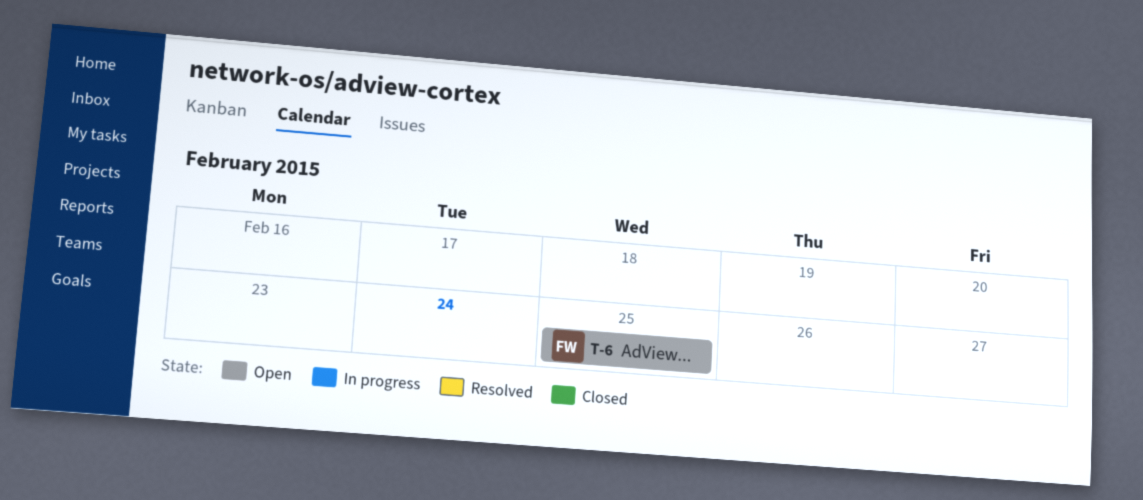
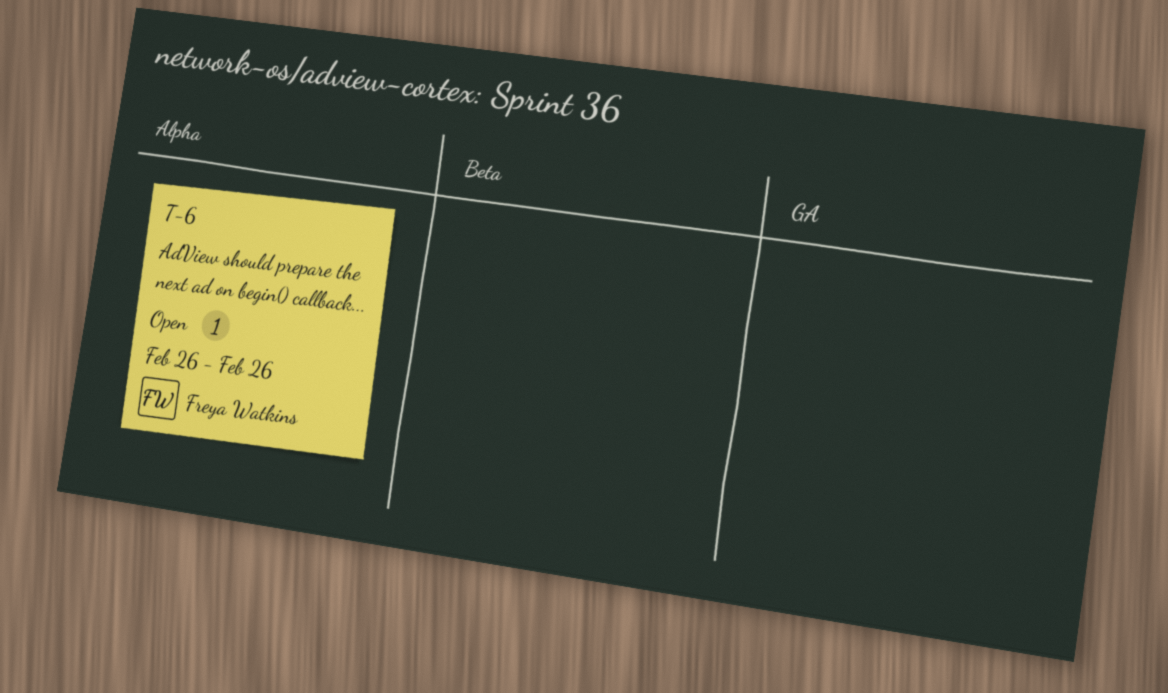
T-6, start: Feb 25 -> Feb 26
T-6, due: Feb 25 -> Feb 26

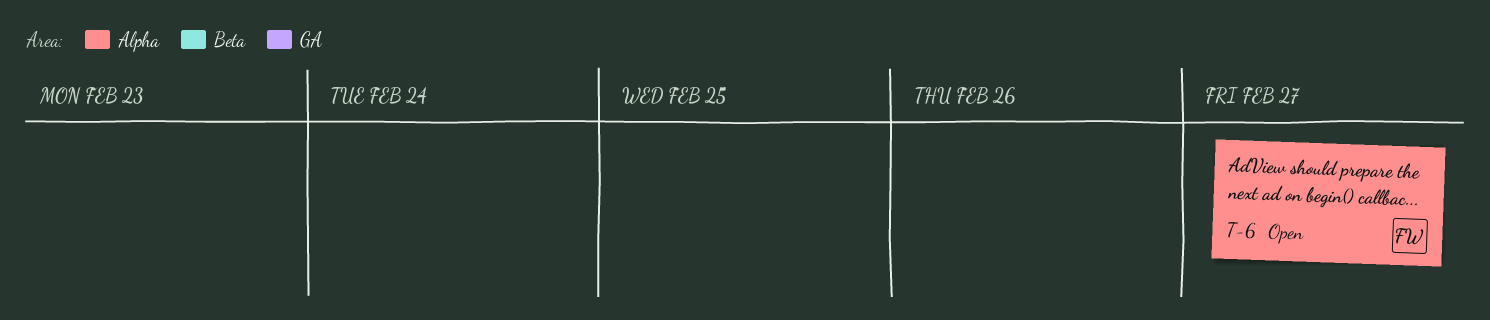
T-6, due: Feb 26 -> Feb 27

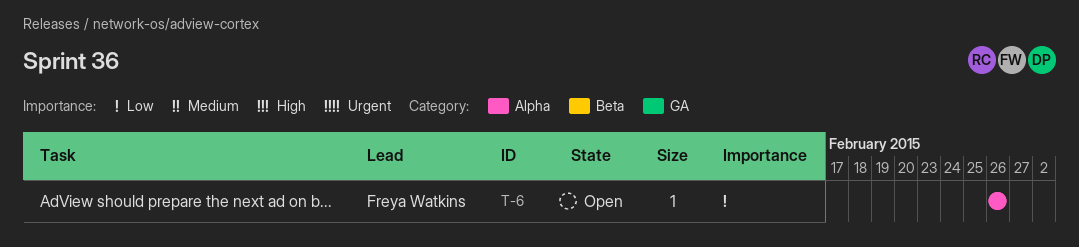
T-6, due: Feb 27 -> Feb 26

